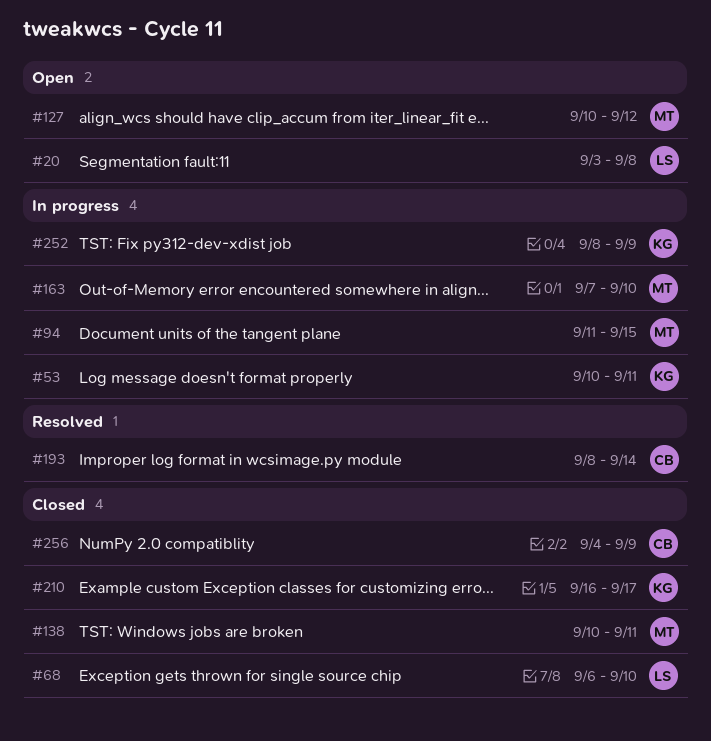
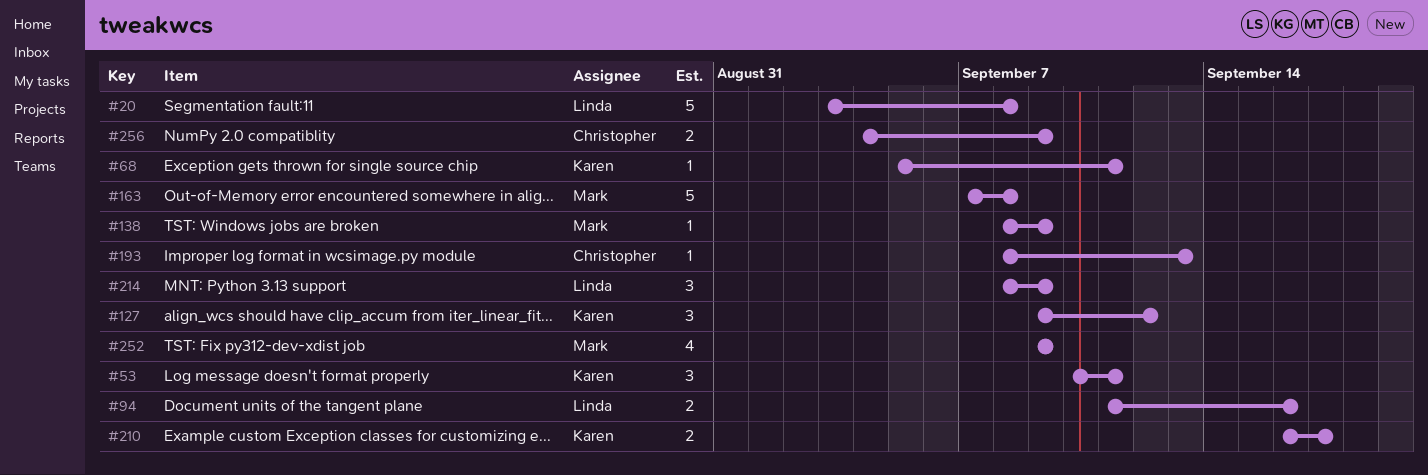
#68, owner: Linda -> Karen
#68, start: Sep 6 -> Sep 5
#68, due: Sep 10 -> Sep 11
#94, owner: Mark -> Linda
#94, due: Sep 15 -> Sep 16
#127, owner: Mark -> Karen
#127, start: Sep 10 -> Sep 9
#138, start: Sep 10 -> Sep 8
#138, due: Sep 11 -> Sep 9
#163, due: Sep 10 -> Sep 8
#193, due: Sep 14 -> Sep 13
#214: none -> present
#252, owner: Karen -> Mark
#252, start: Sep 8 -> Sep 9

